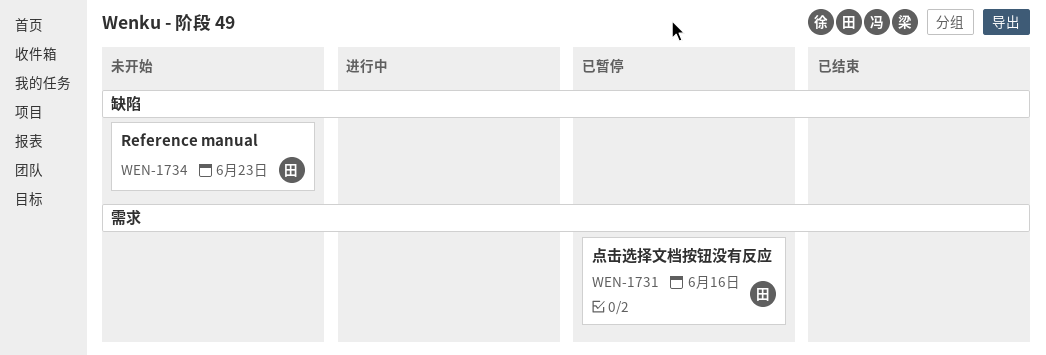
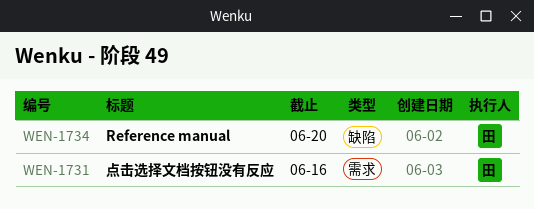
WEN-1734, due: Jun 23 -> Jun 20

